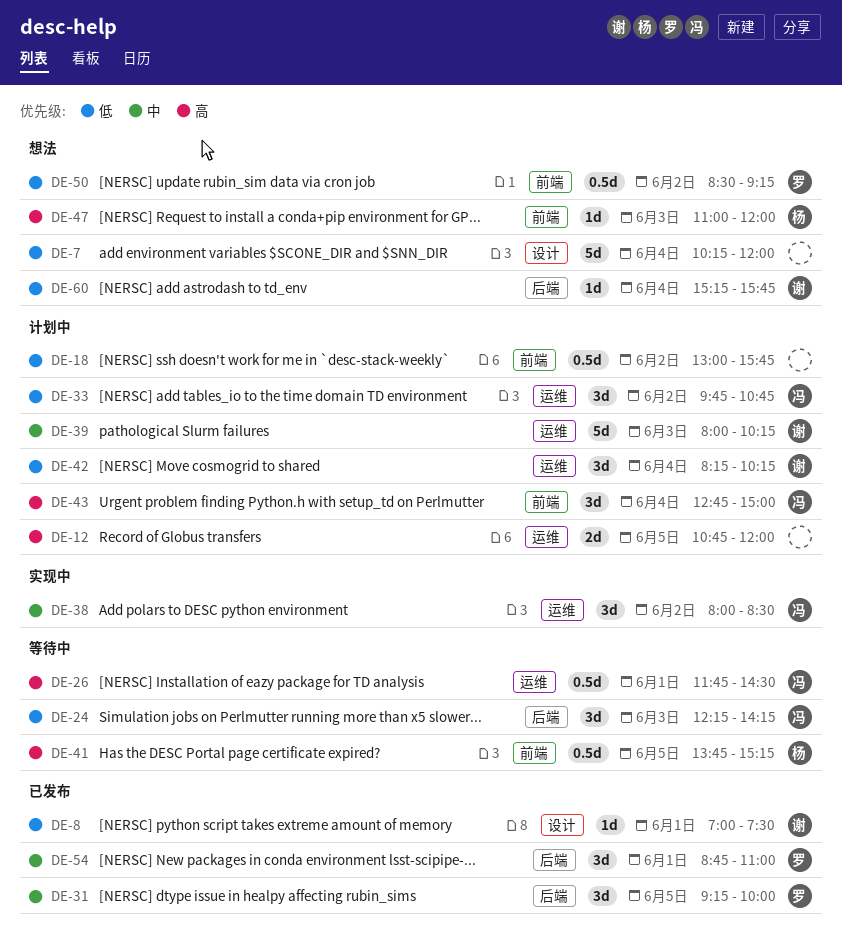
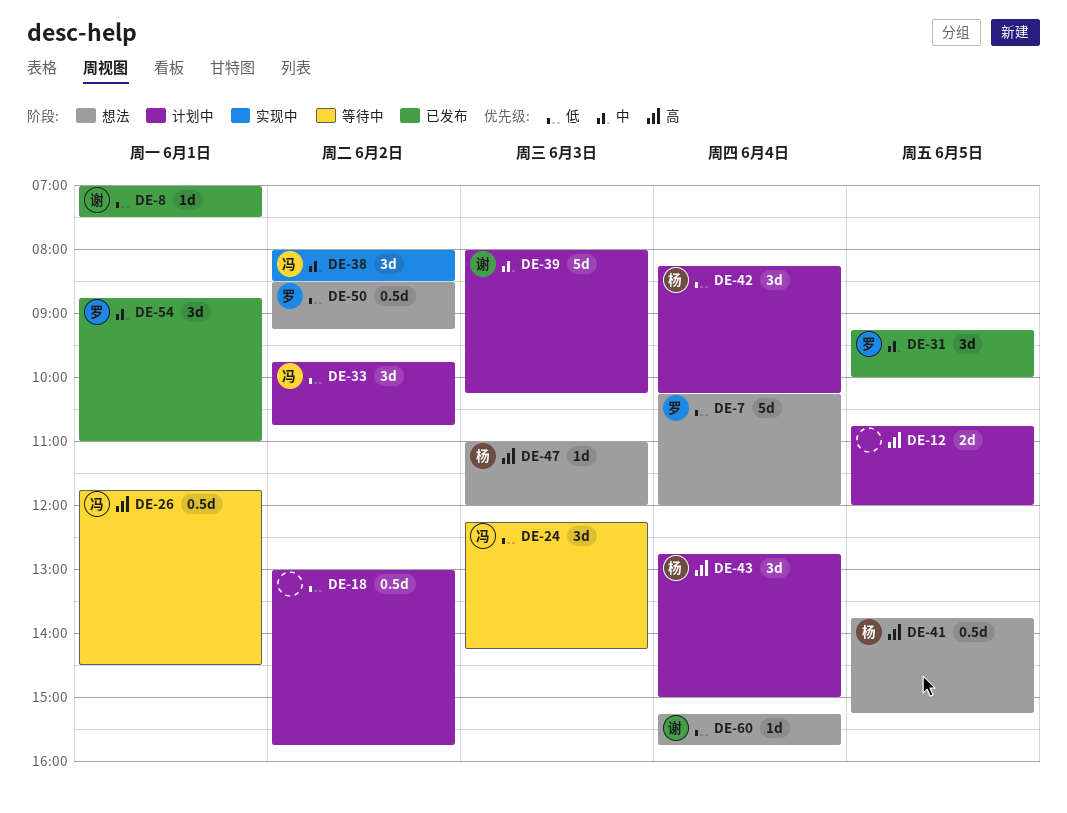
DE-7, owner: none -> 罗
DE-41, status: 等待中 -> 想法
DE-42, owner: 谢 -> 杨
DE-43, owner: 冯 -> 杨

